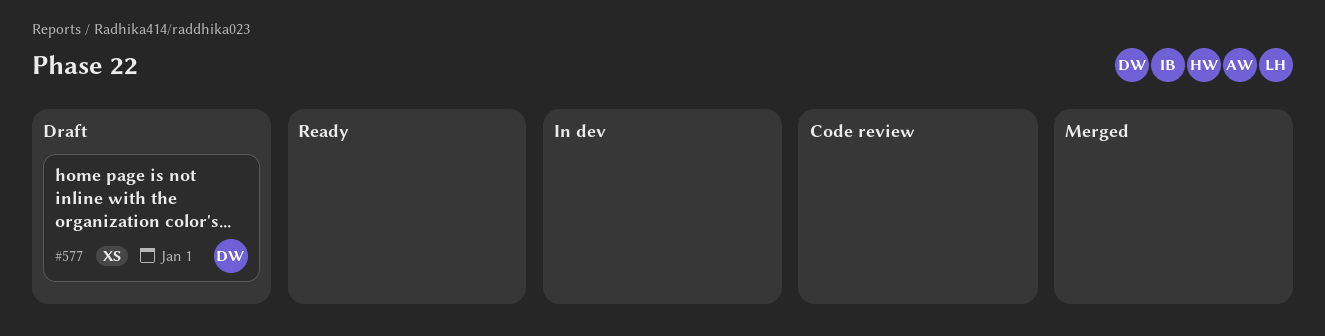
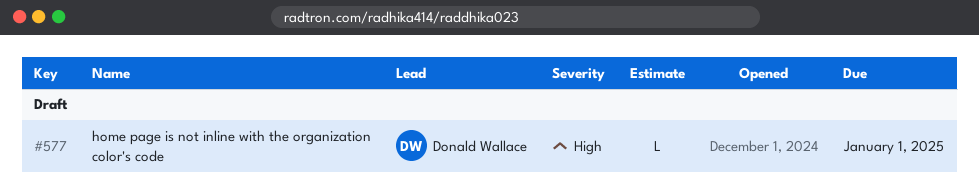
#577, estimate: XS -> L

